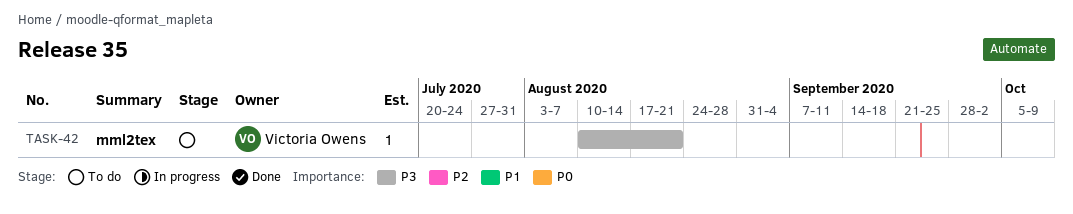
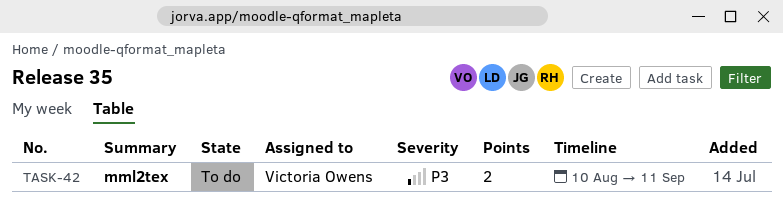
TASK-42, estimate: 1 -> 2
TASK-42, due: Aug 21 -> Sep 11

